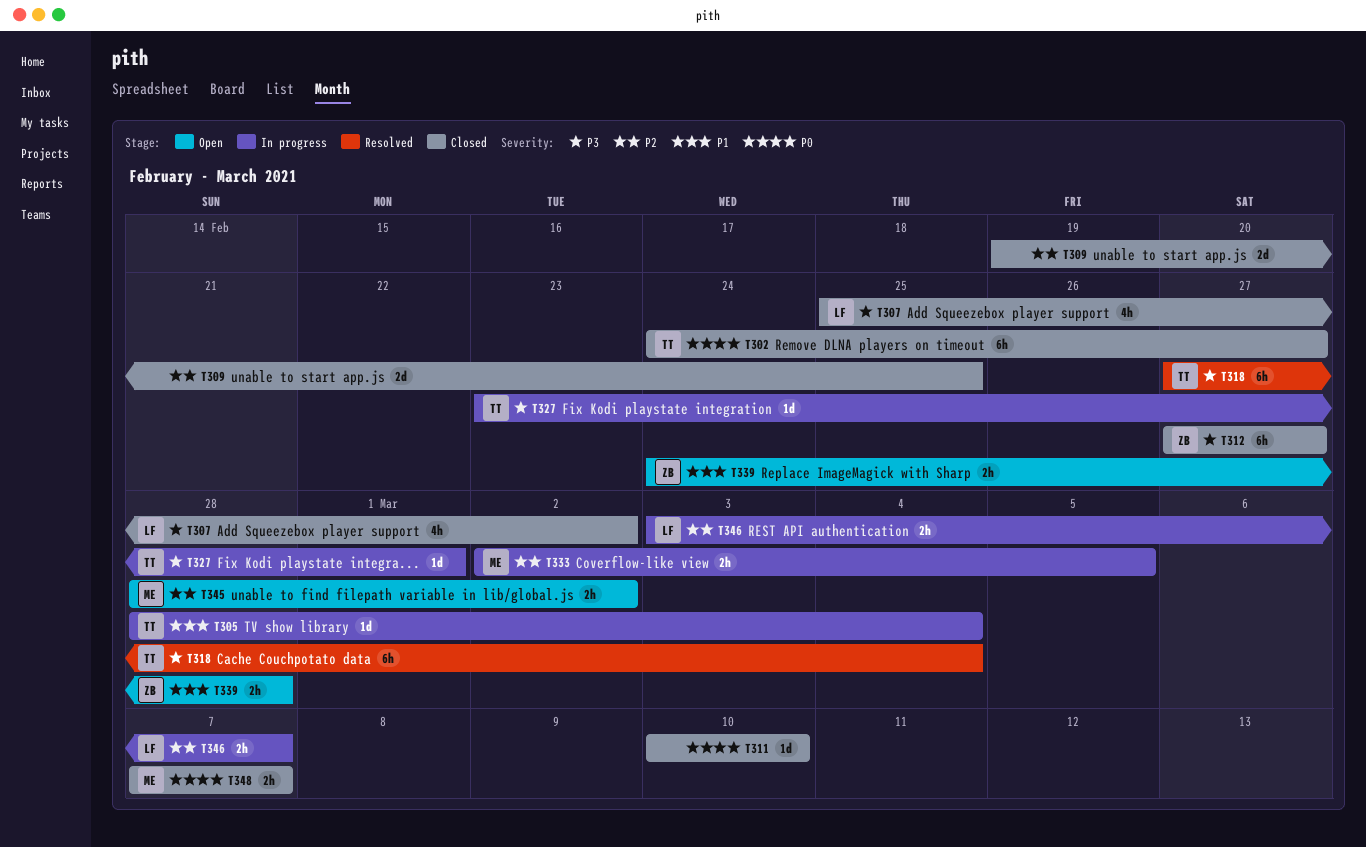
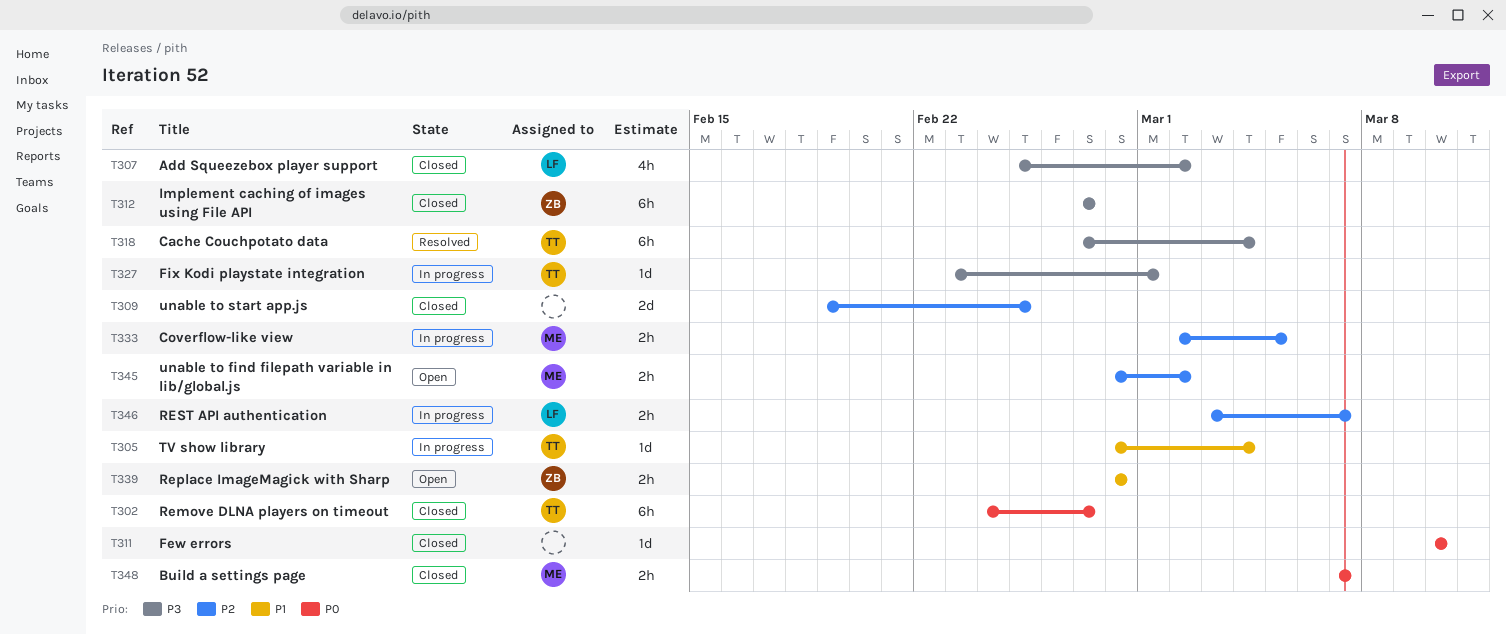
T339, start: Feb 24 -> Feb 28

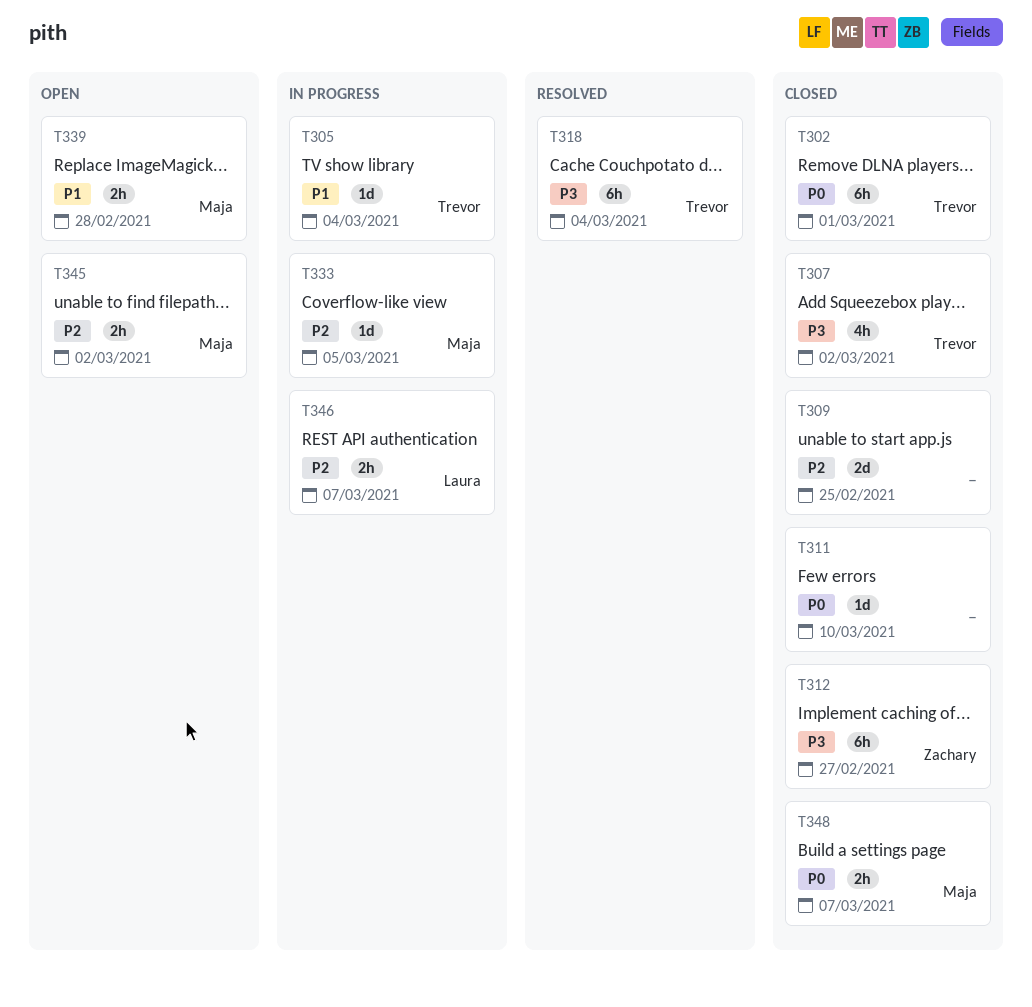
T302, due: Feb 27 -> Mar 1
T307, owner: Laura -> Trevor
T327: present -> none
T333, estimate: 2h -> 1d
T339, owner: Zachary -> Maja

